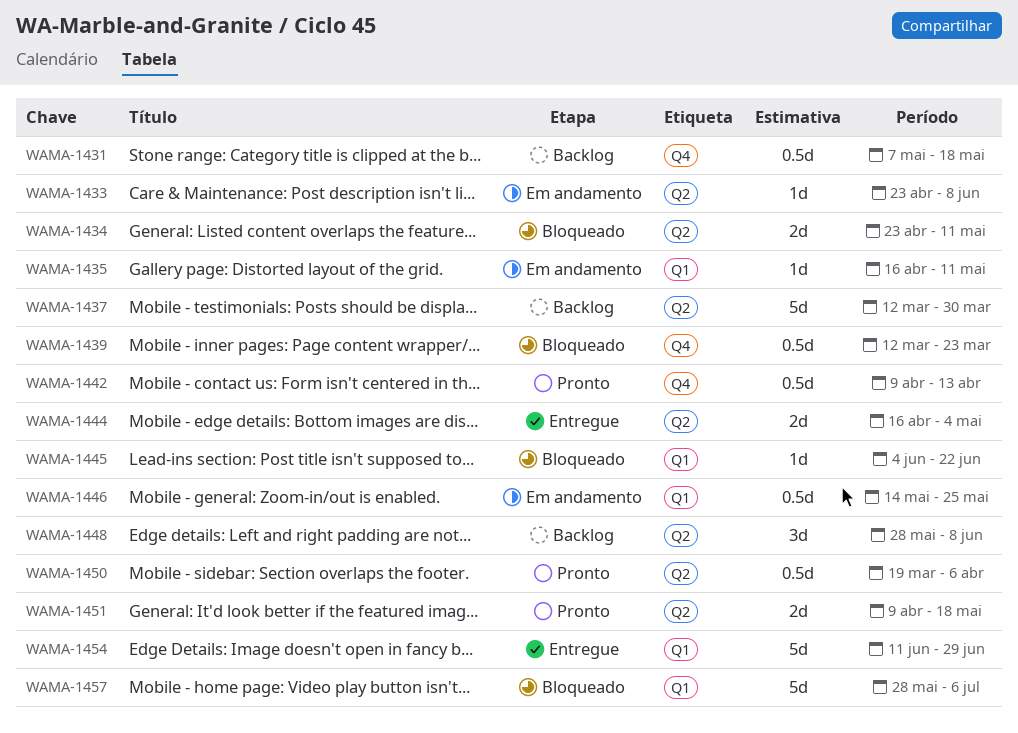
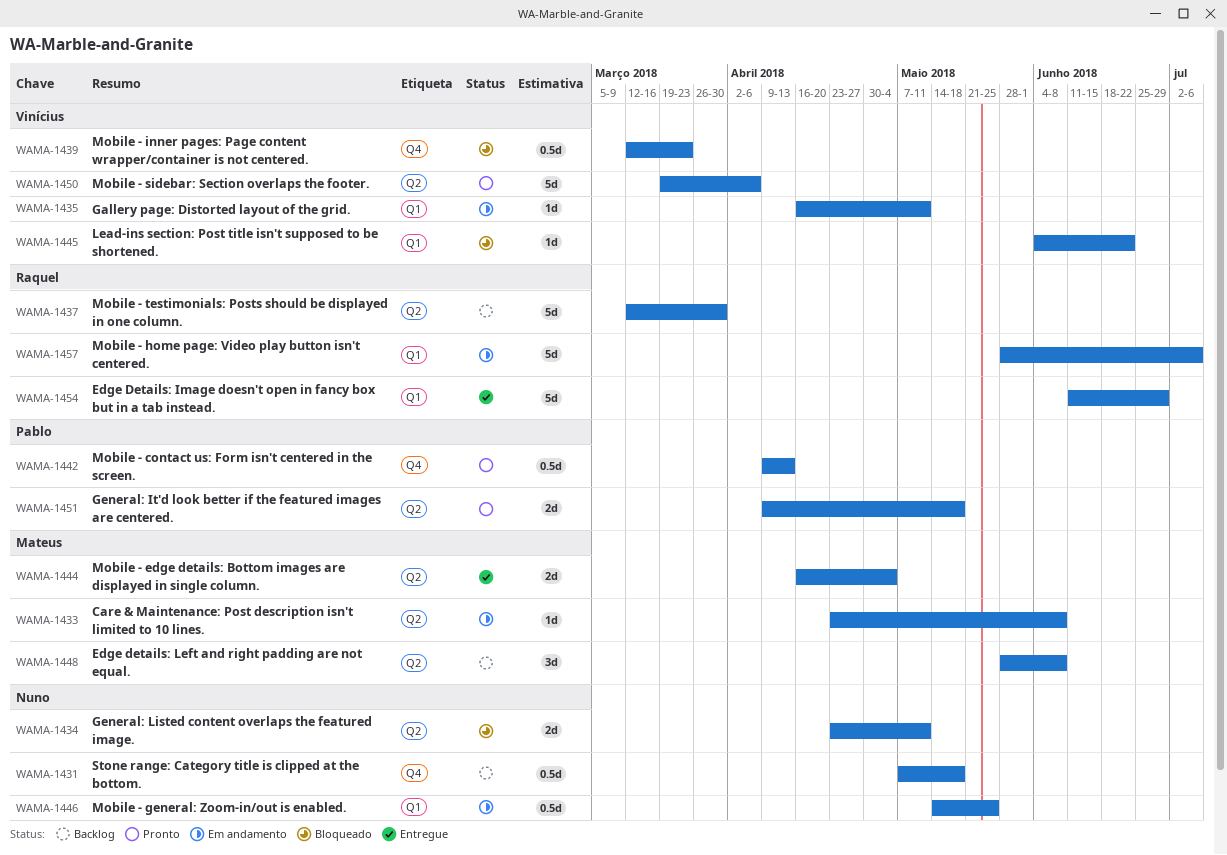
WAMA-1450, estimate: 0.5d -> 5d
WAMA-1457, status: Bloqueado -> Em andamento

